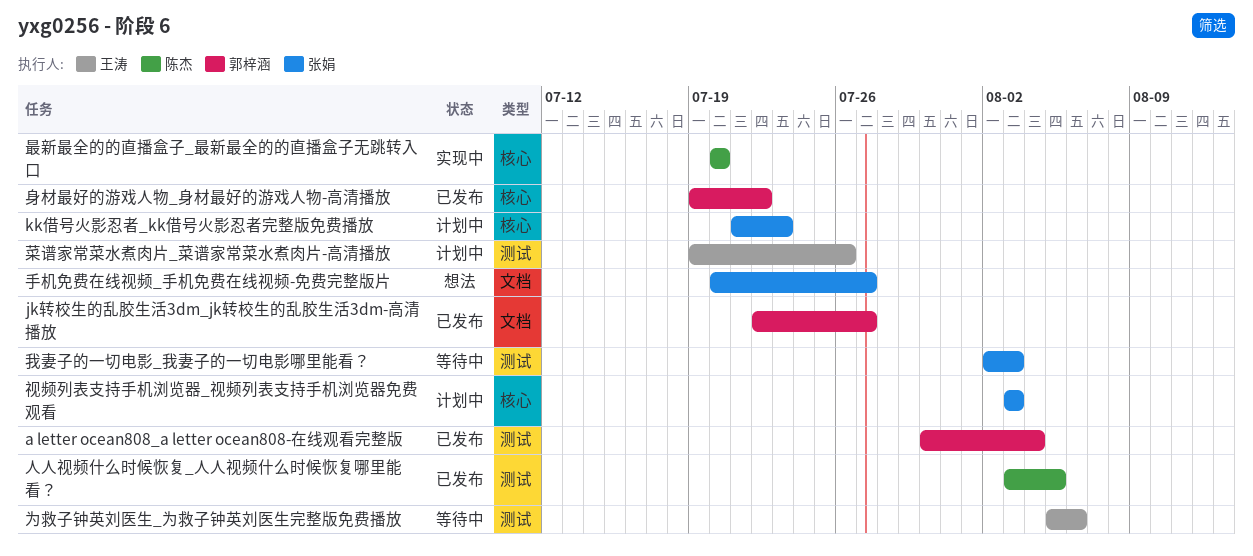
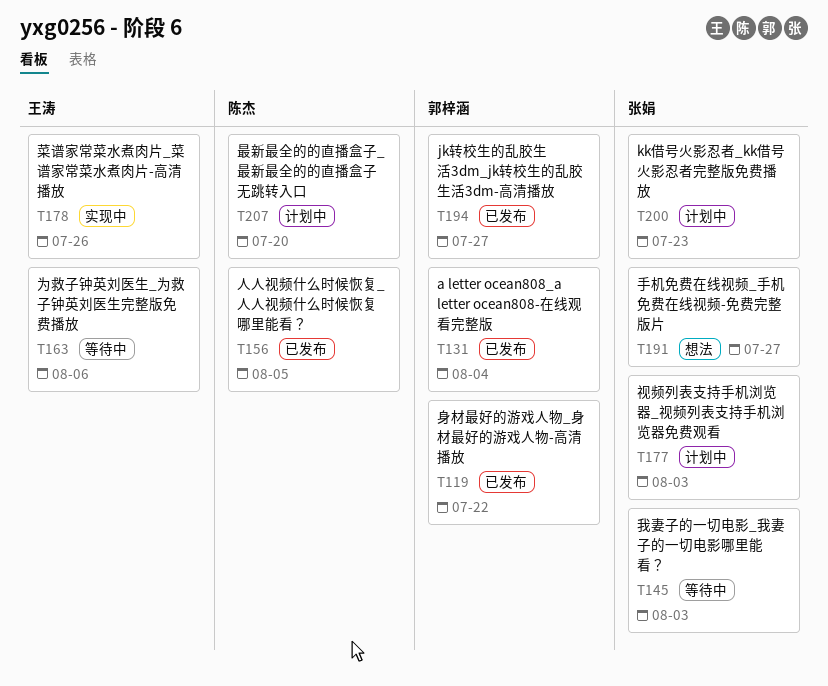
最新最全的的直播盒子_最新最全的的直播盒子无跳转入口, status: 实现中 -> 计划中
菜谱家常菜水煮肉片_菜谱家常菜水煮肉片-高清播放, status: 计划中 -> 实现中

